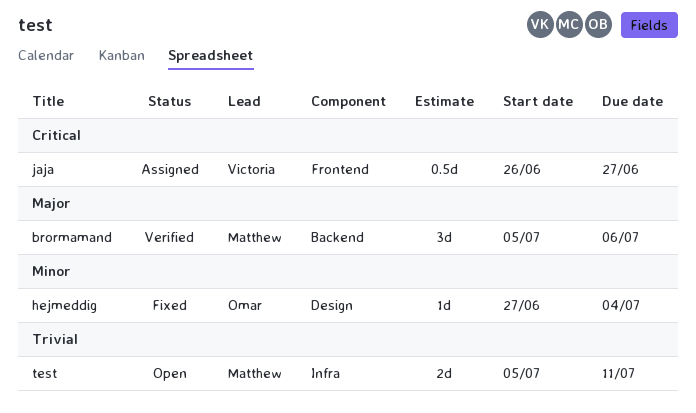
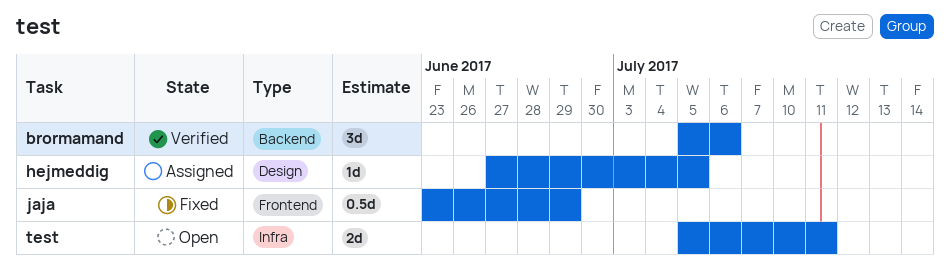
hejmeddig, status: Fixed -> Assigned
hejmeddig, due: Jul 4 -> Jul 5
jaja, status: Assigned -> Fixed
jaja, start: Jun 26 -> Jun 23
jaja, due: Jun 27 -> Jun 29

